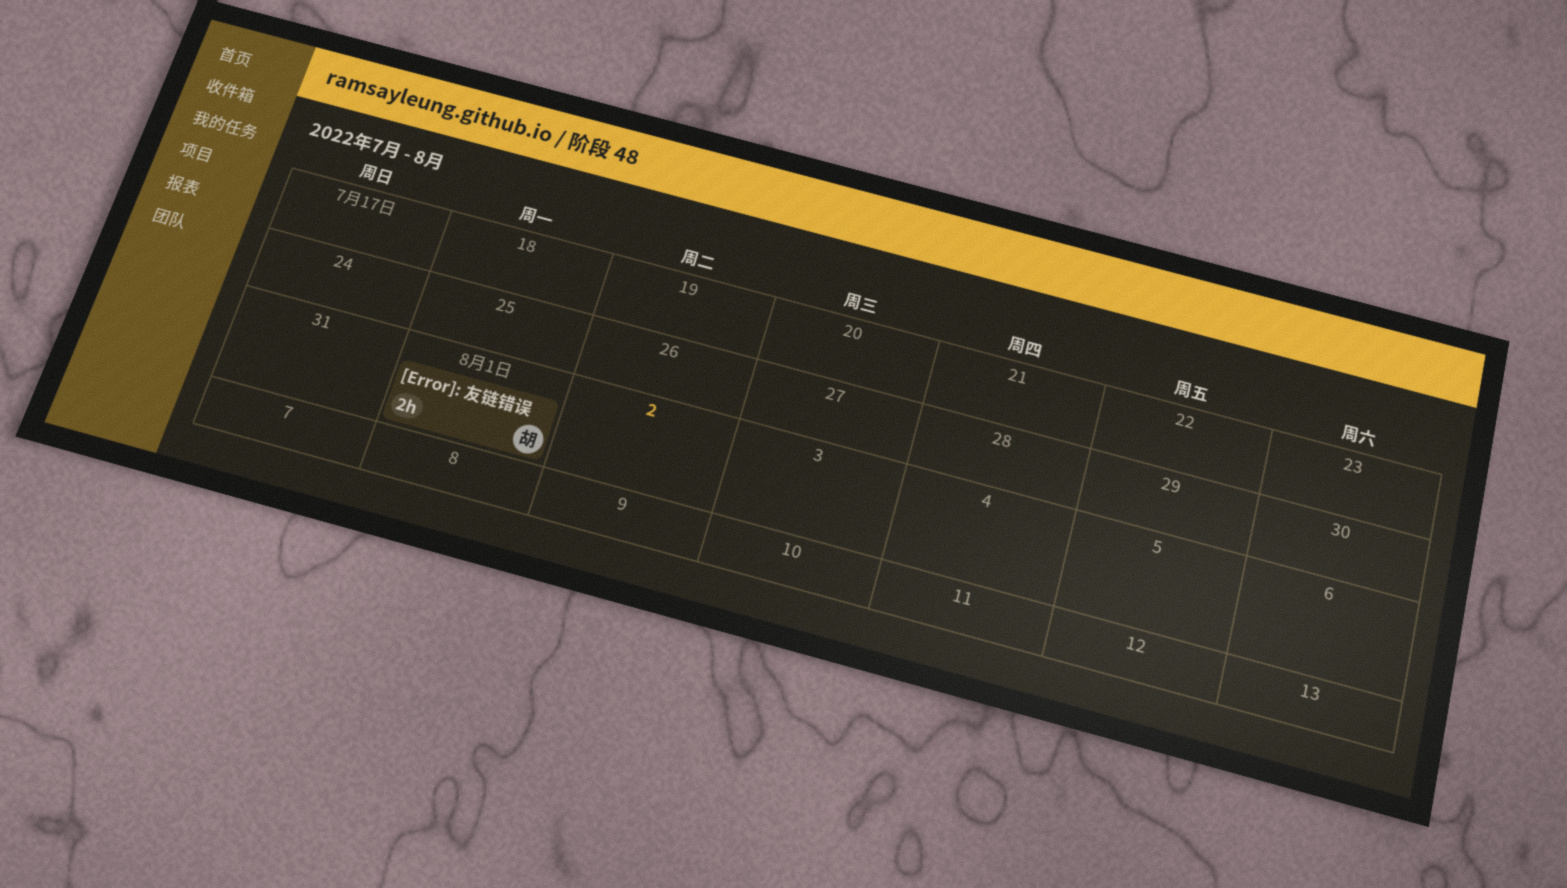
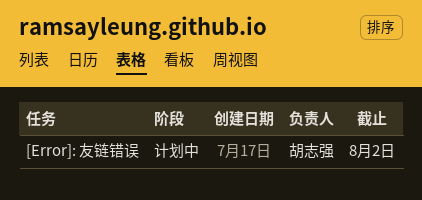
[Error]: 友链错误, due: Aug 1 -> Aug 2

